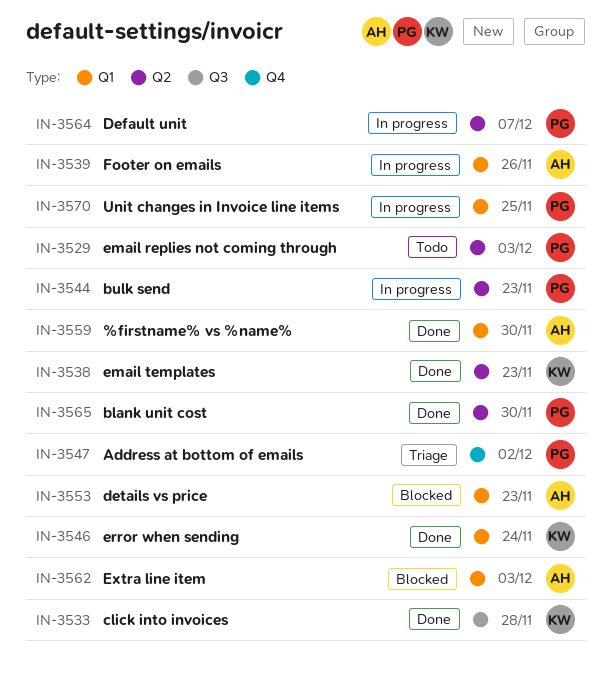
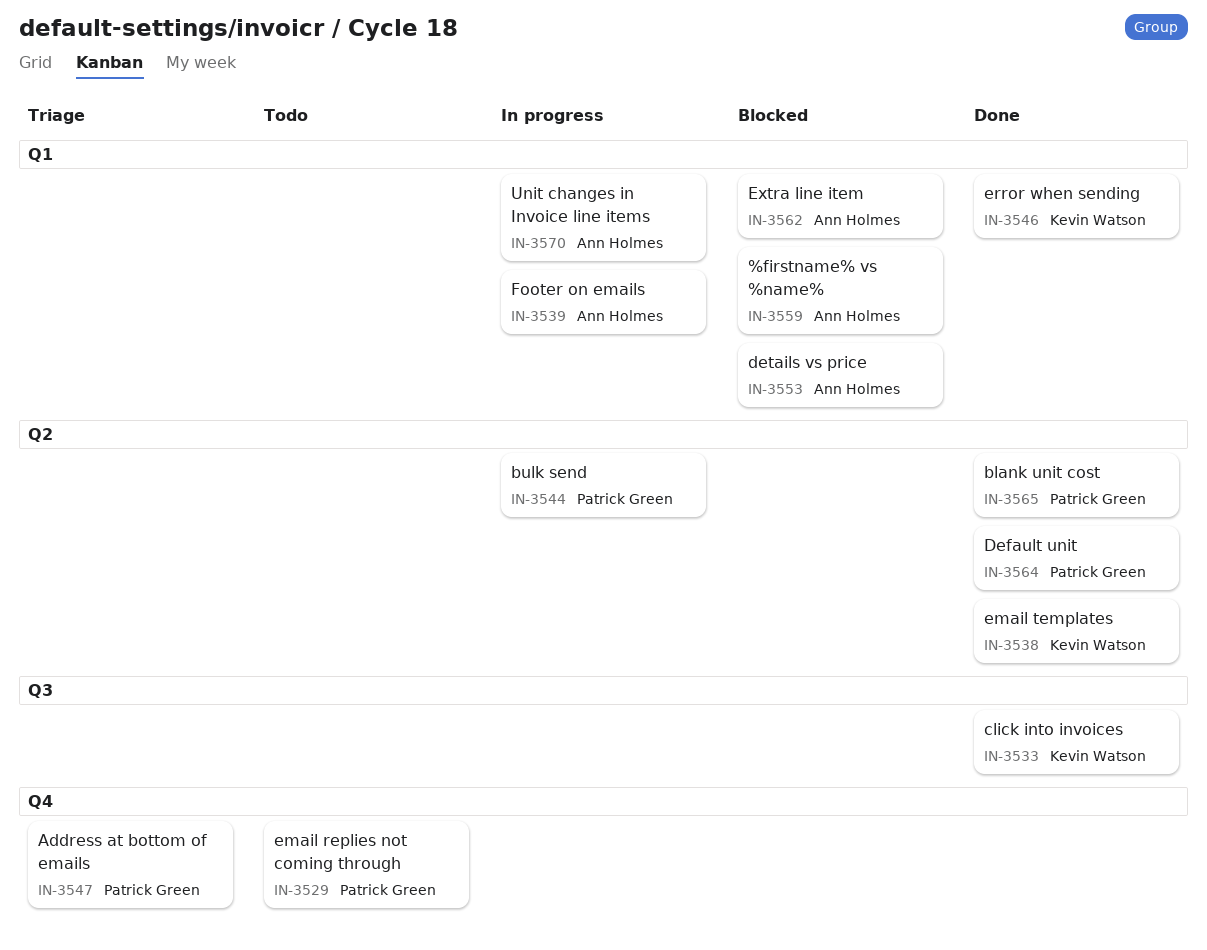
IN-3529, label: Q2 -> Q4
IN-3559, status: Done -> Blocked
IN-3564, status: In progress -> Done
IN-3570, owner: Patrick Green -> Ann Holmes

